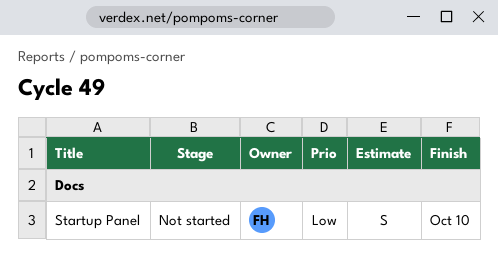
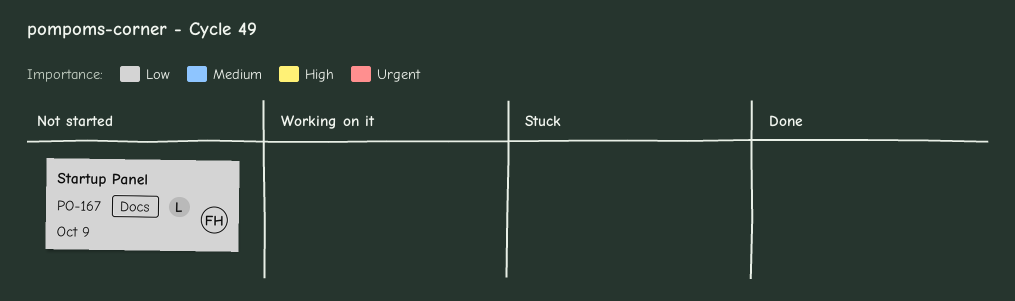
Startup Panel, estimate: S -> L
Startup Panel, due: Oct 10 -> Oct 9

